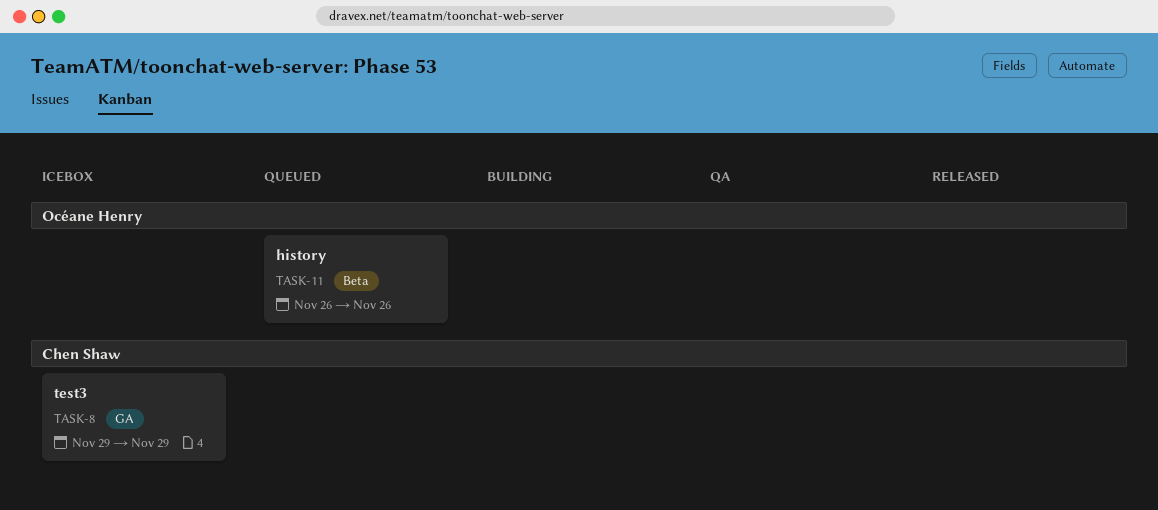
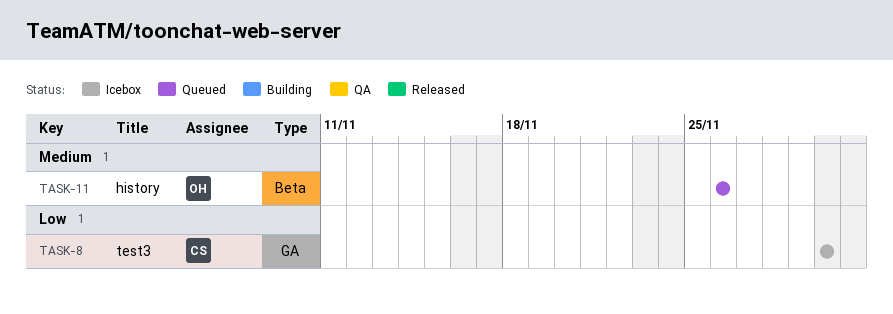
TASK-8, start: Nov 29 -> Nov 30
TASK-8, due: Nov 29 -> Nov 30

